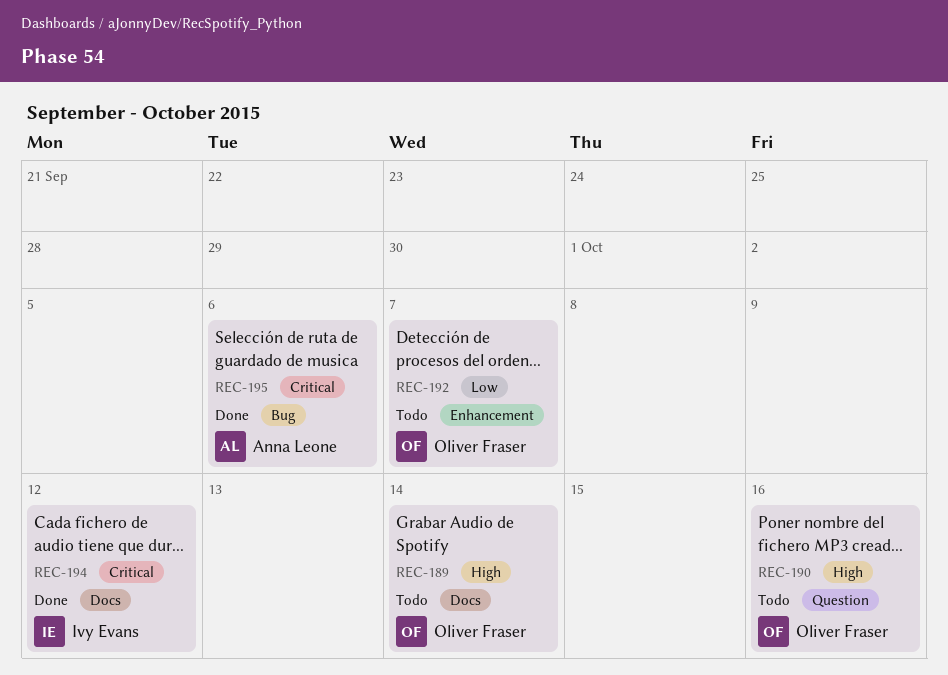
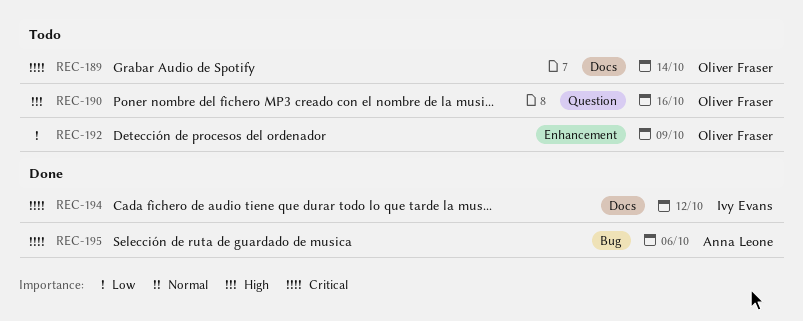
REC-189, priority: High -> Critical
REC-192, due: Oct 7 -> Oct 9

